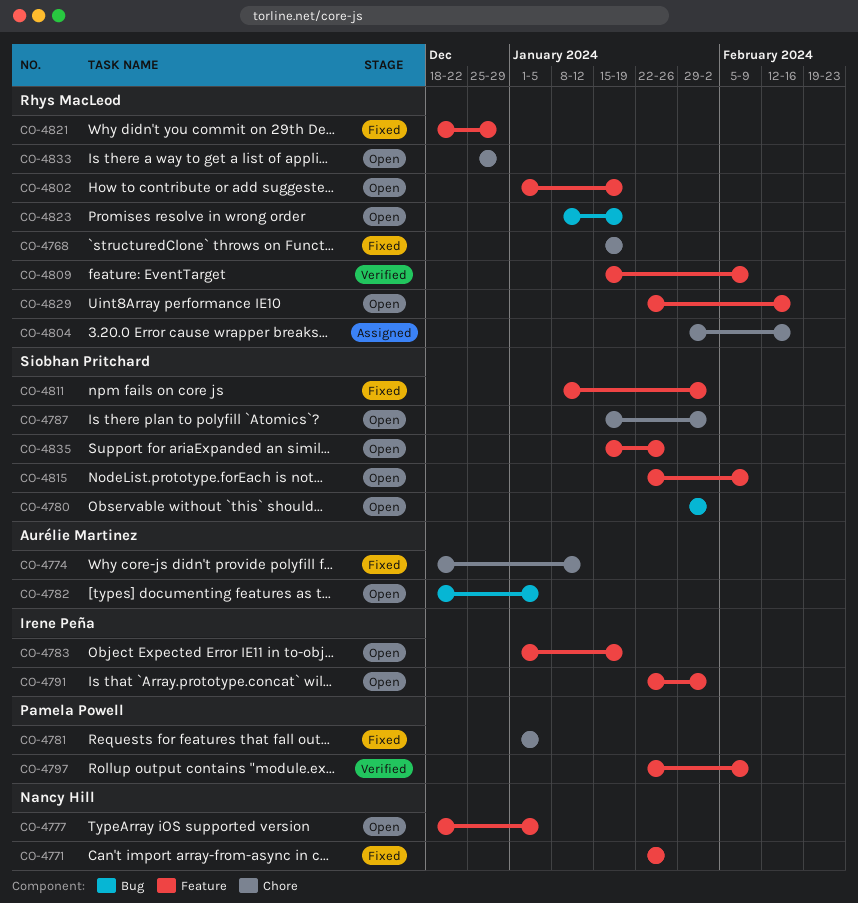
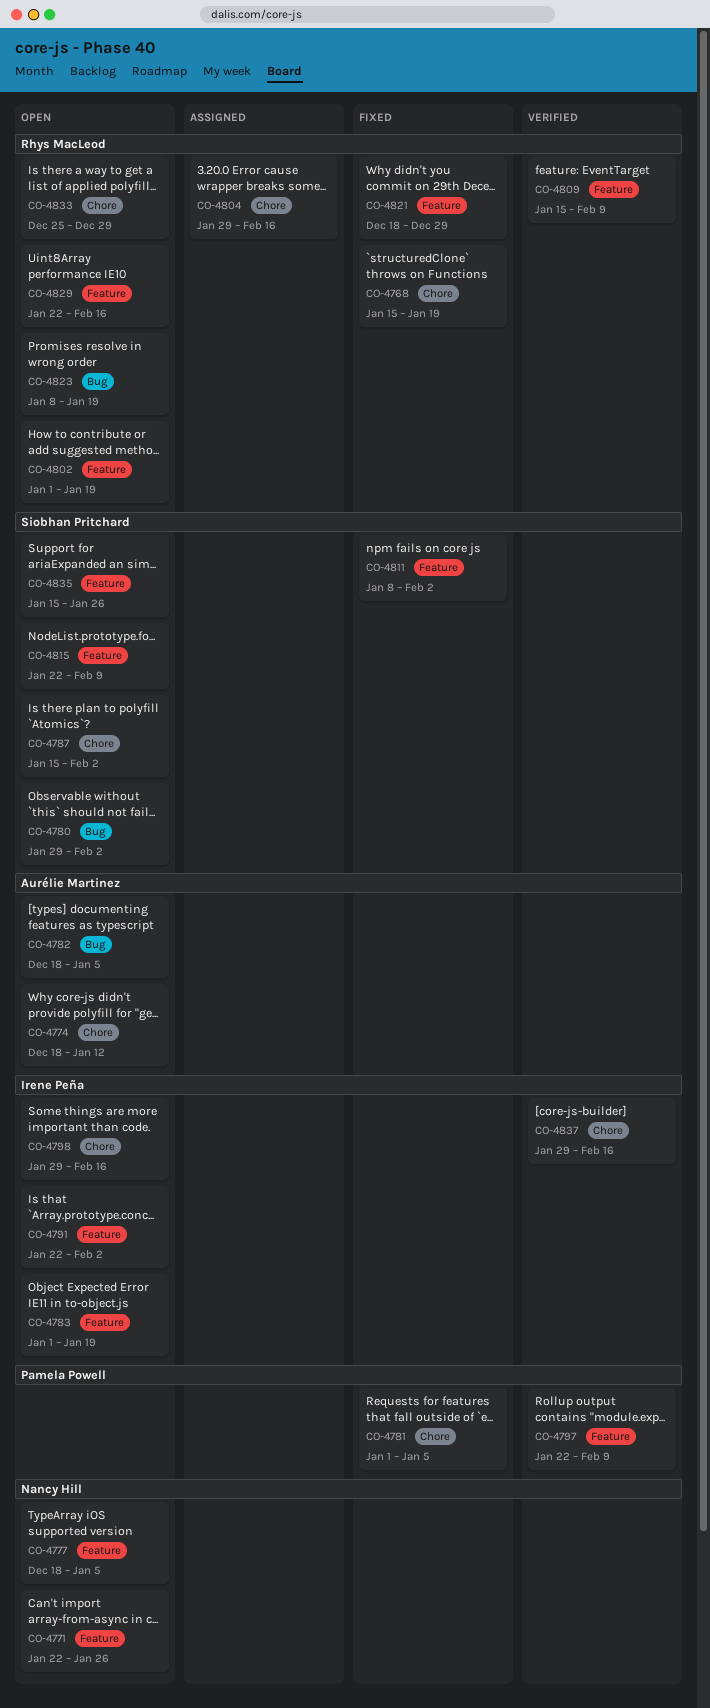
CO-4771, status: Fixed -> Open
CO-4774, status: Fixed -> Open
CO-4798: none -> present
CO-4837: none -> present

